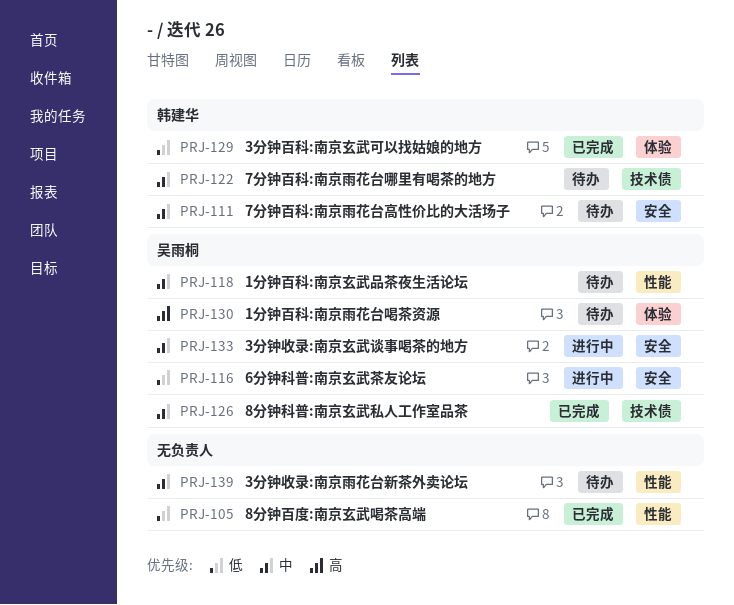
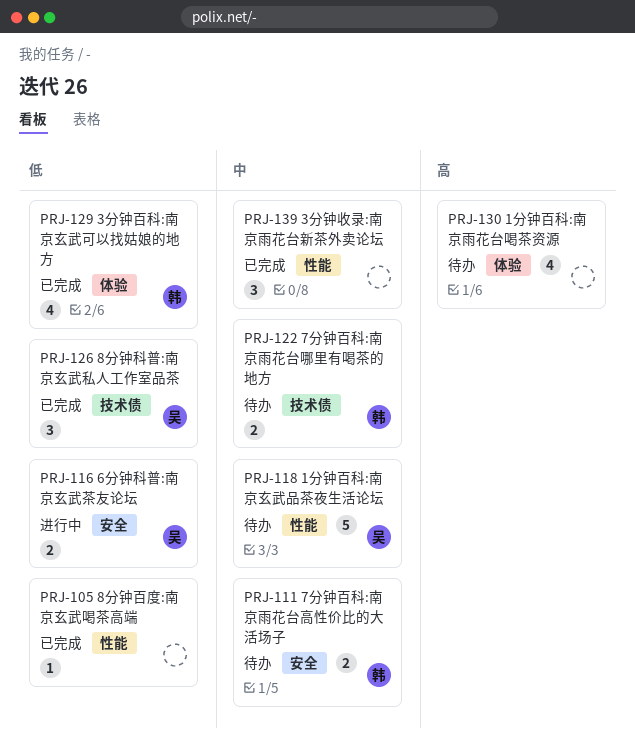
PRJ-126, priority: 中 -> 低
PRJ-130, owner: 吴雨桐 -> none
PRJ-133: present -> none
PRJ-139, status: 待办 -> 已完成

